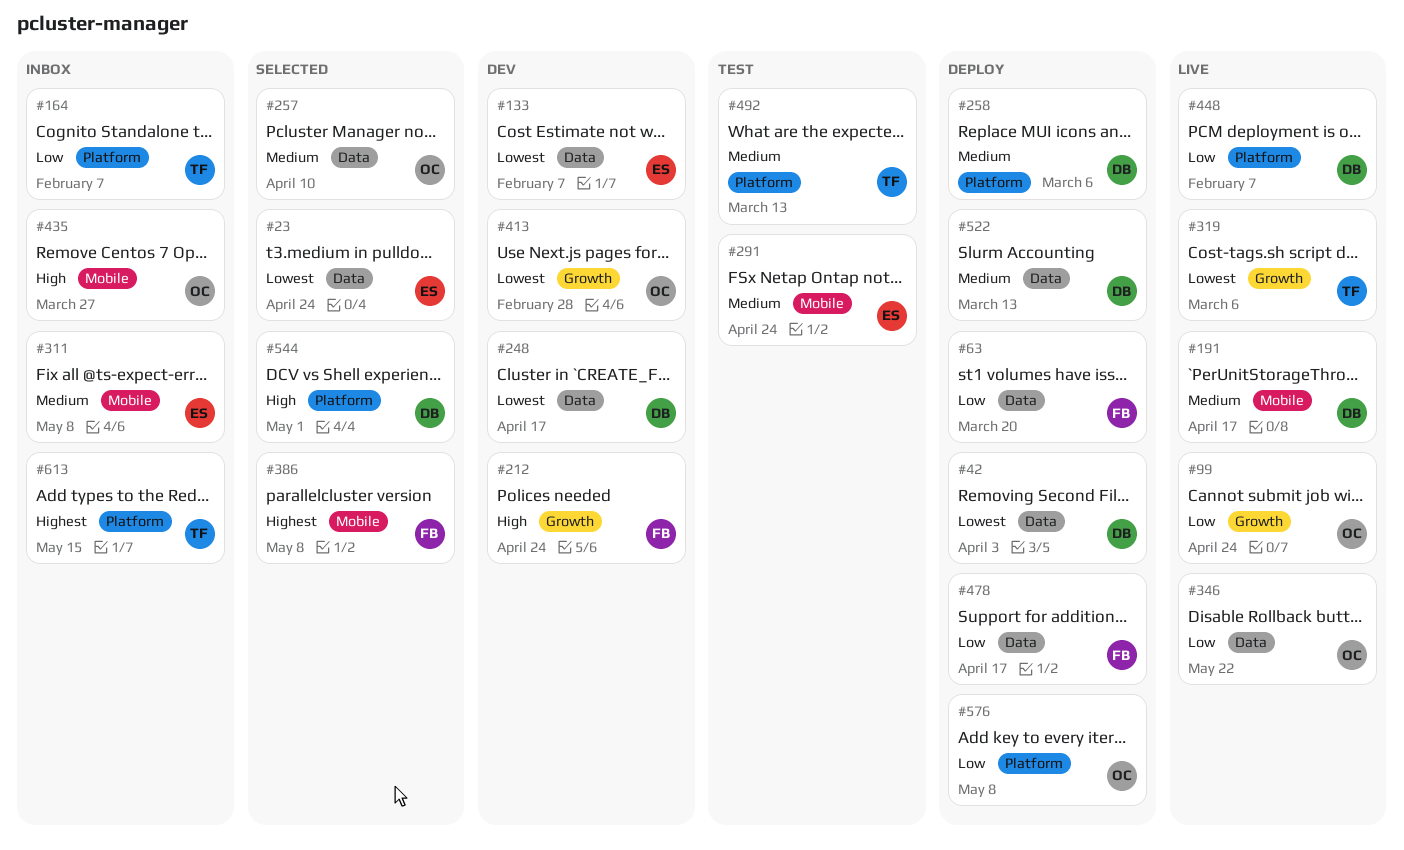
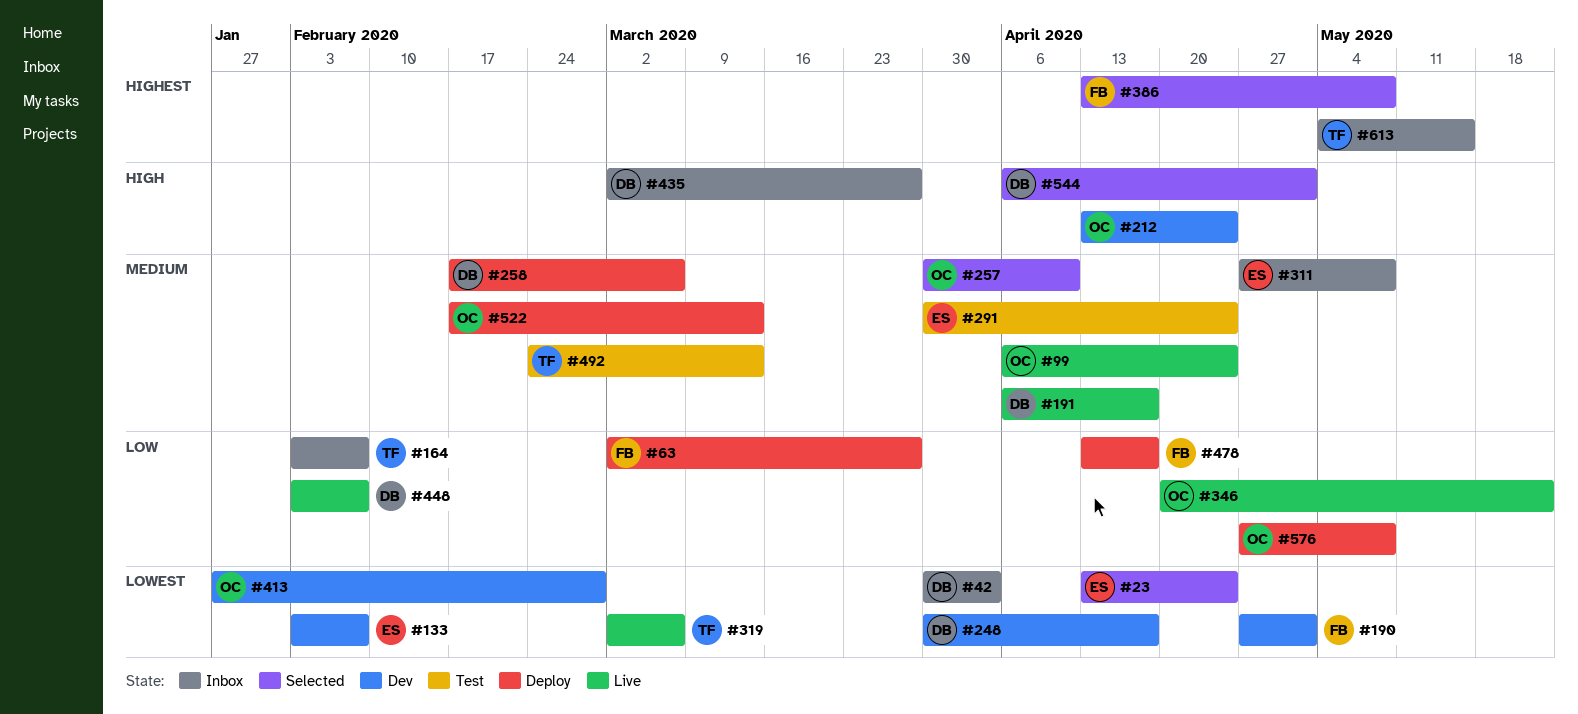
#42, status: Deploy -> Inbox
#63, due: Mar 20 -> Mar 27
#99, priority: Low -> Medium
#190: none -> present
#212, owner: FB -> OC
#435, owner: OC -> DB
#522, owner: DB -> OC

